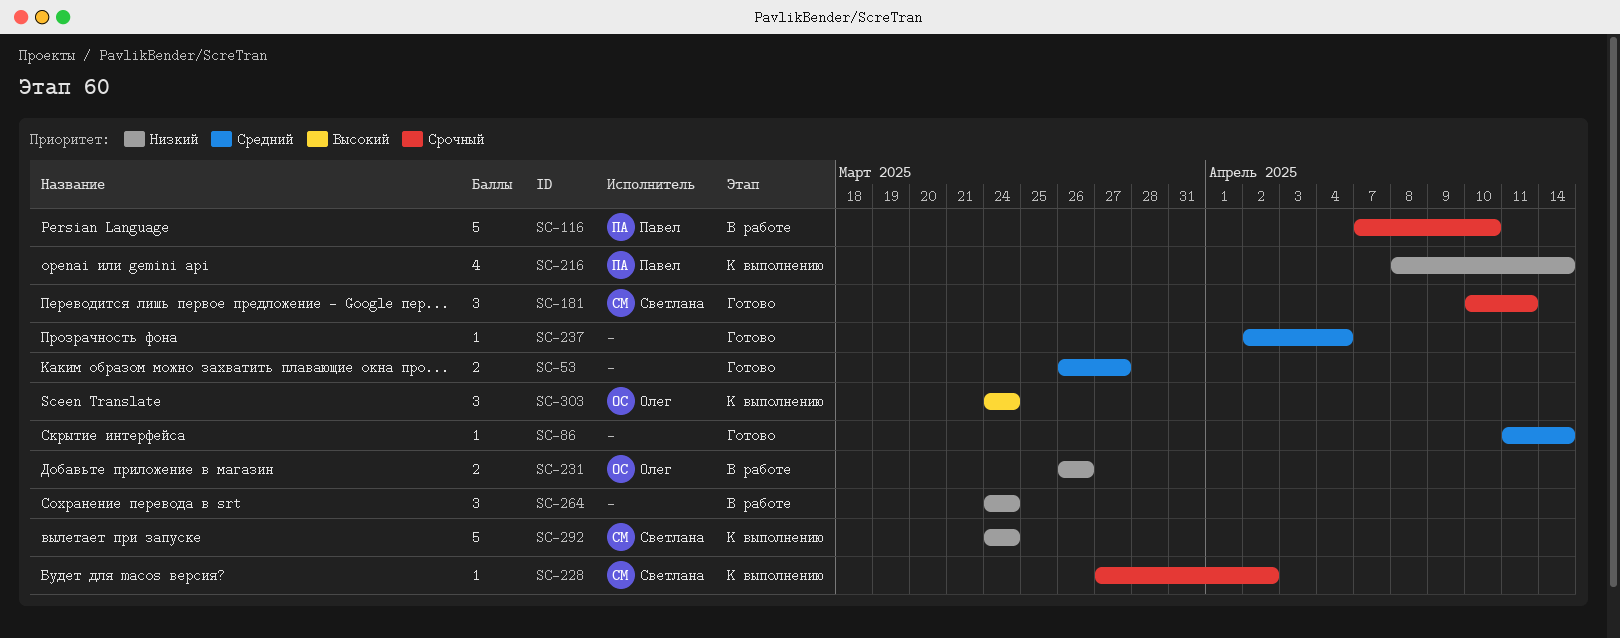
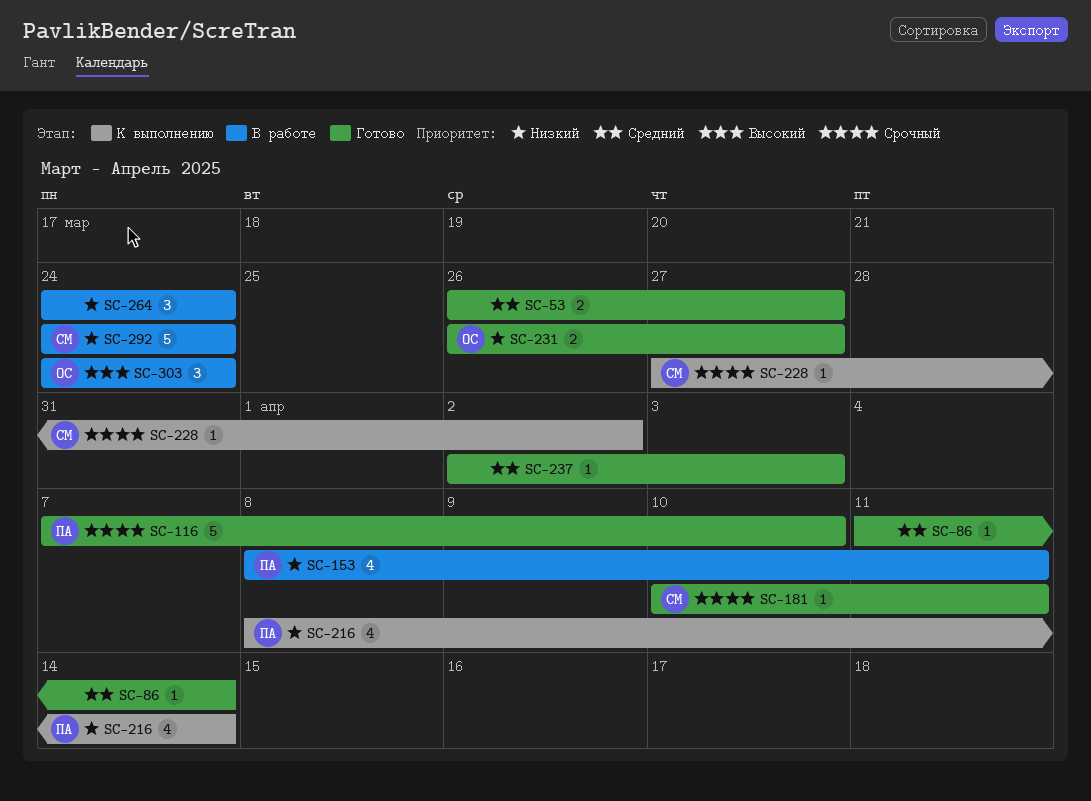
SC-116, status: В работе -> Готово
SC-153: none -> present
SC-181, estimate: 3 -> 1
SC-231, status: В работе -> Готово
SC-231, due: Mar 26 -> Mar 27
SC-237, due: Apr 4 -> Apr 3
SC-292, status: К выполнению -> В работе
SC-303, status: К выполнению -> В работе

